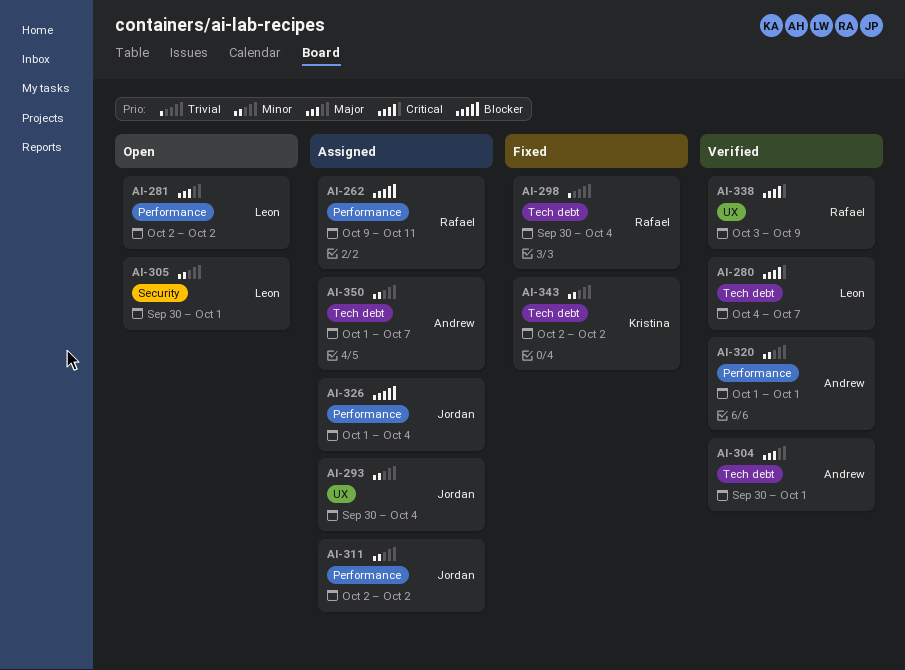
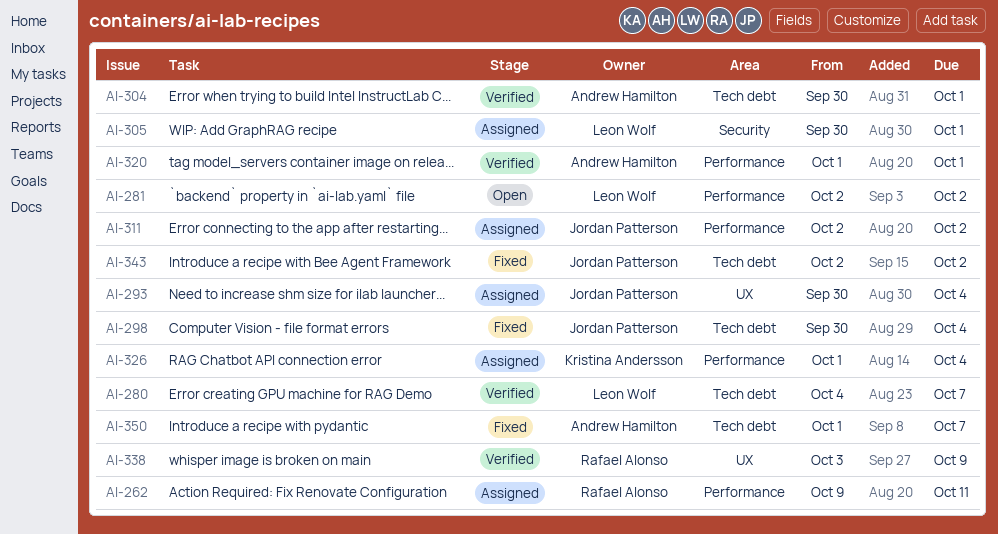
AI-298, owner: Rafael Alonso -> Jordan Patterson
AI-305, status: Open -> Assigned
AI-326, owner: Jordan Patterson -> Kristina Andersson
AI-343, owner: Kristina Andersson -> Jordan Patterson
AI-350, status: Assigned -> Fixed

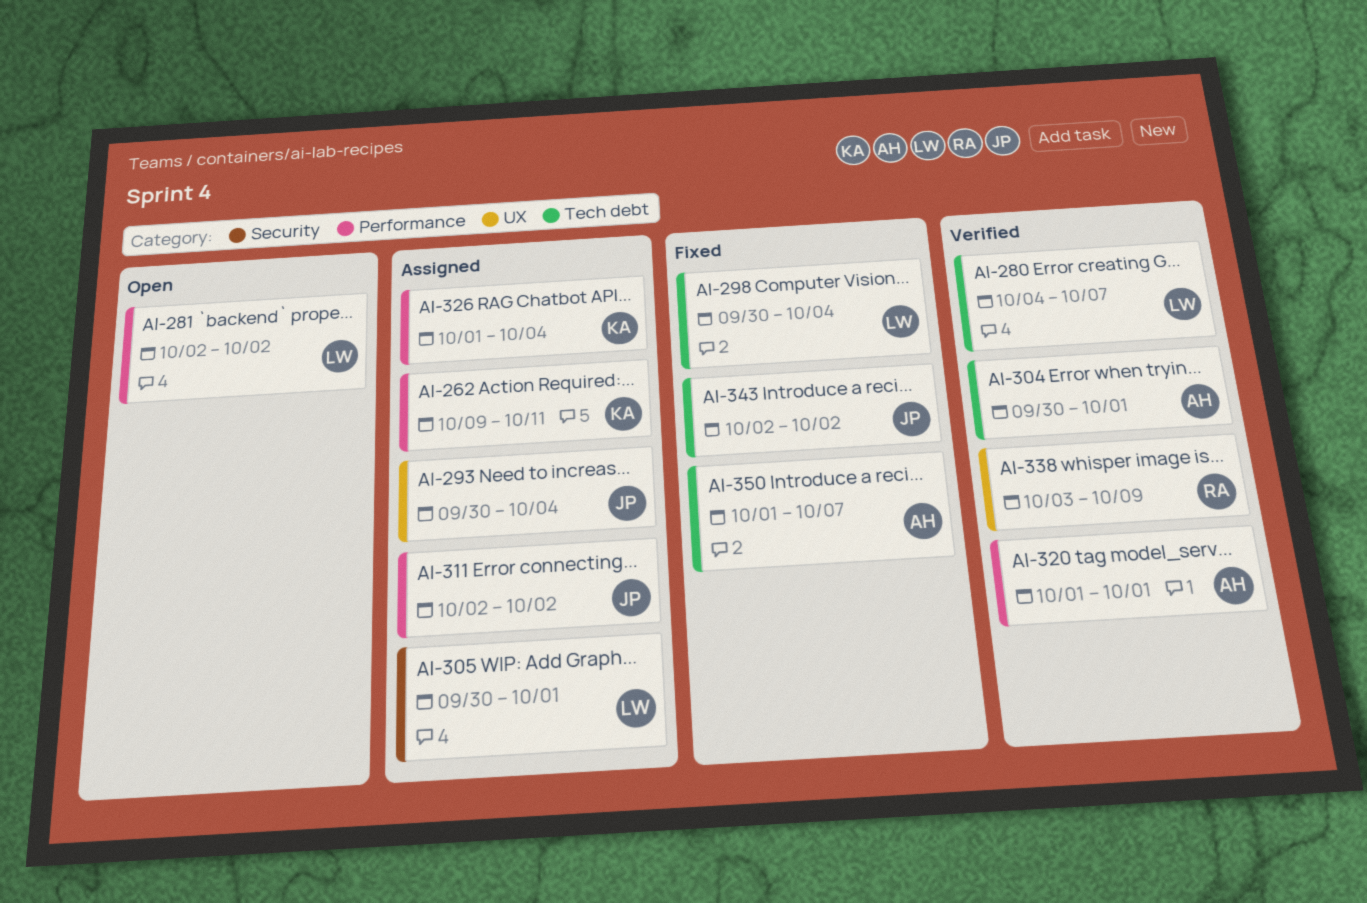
AI-262, owner: Rafael Alonso -> Kristina Andersson
AI-298, owner: Jordan Patterson -> Leon Wolf

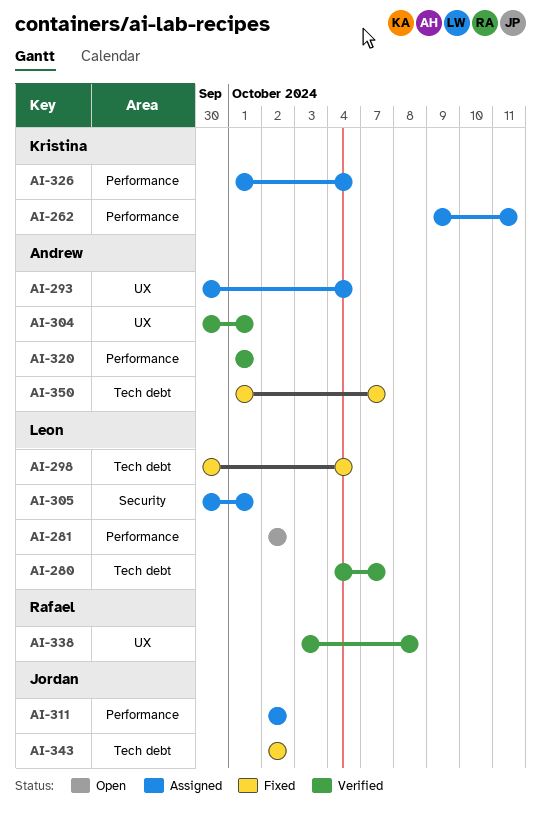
AI-293, owner: Jordan -> Andrew
AI-304, label: Tech debt -> UX
AI-338, due: Oct 9 -> Oct 8

